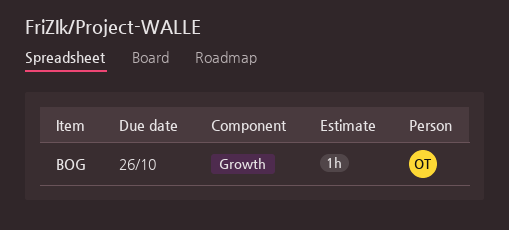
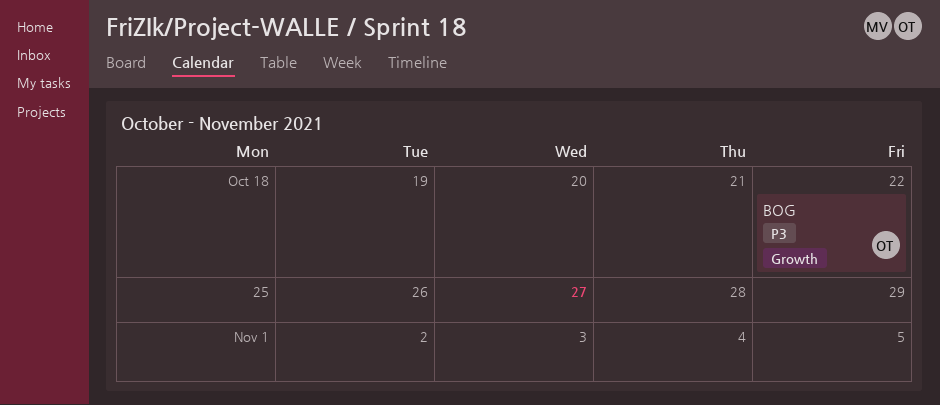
BOG, due: Oct 26 -> Oct 22

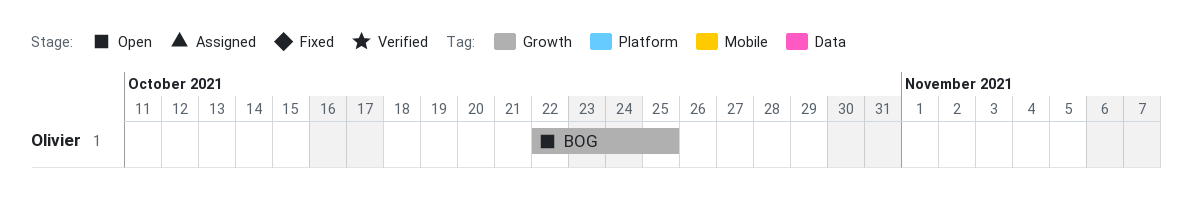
BOG, due: Oct 22 -> Oct 25

